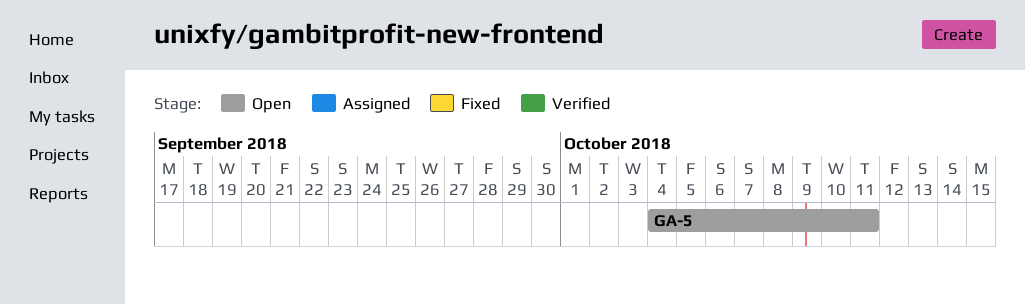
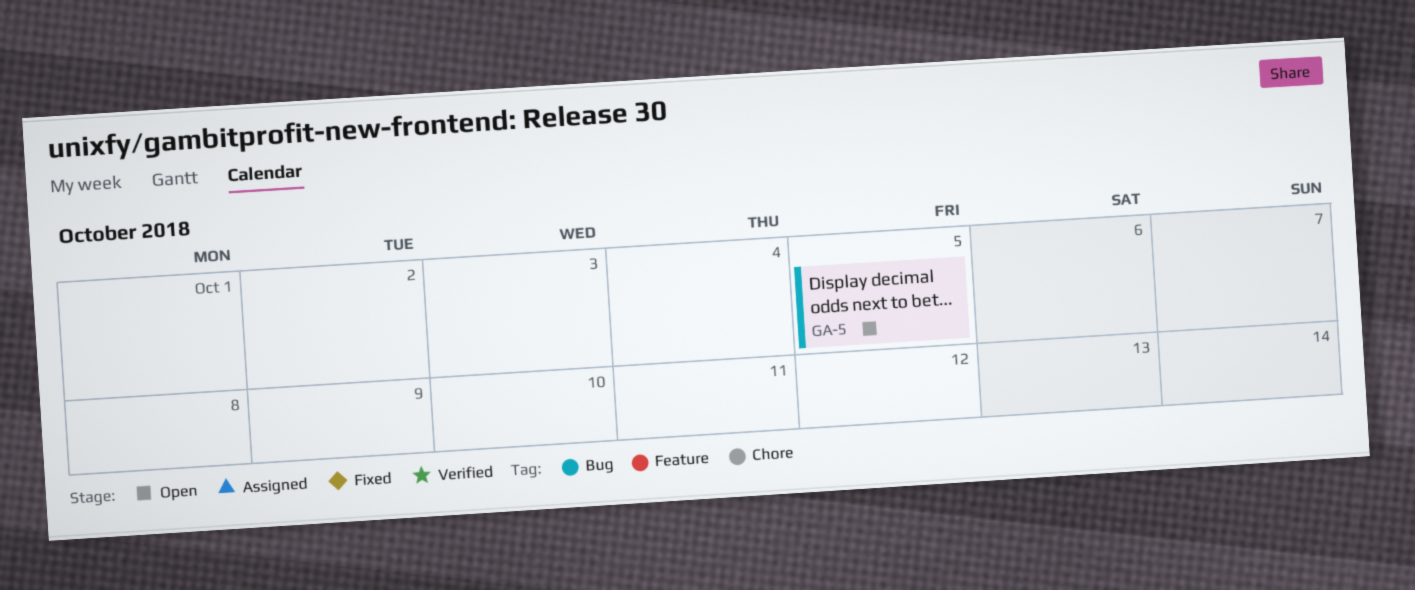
GA-5, due: Oct 11 -> Oct 5

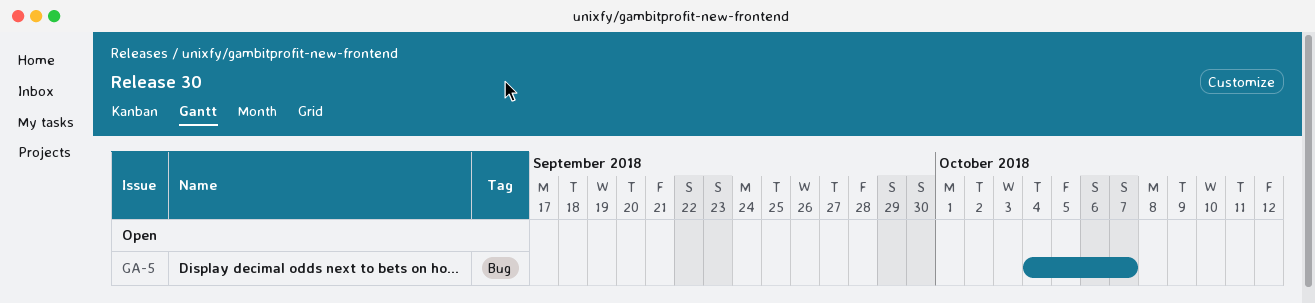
GA-5, due: Oct 5 -> Oct 7

